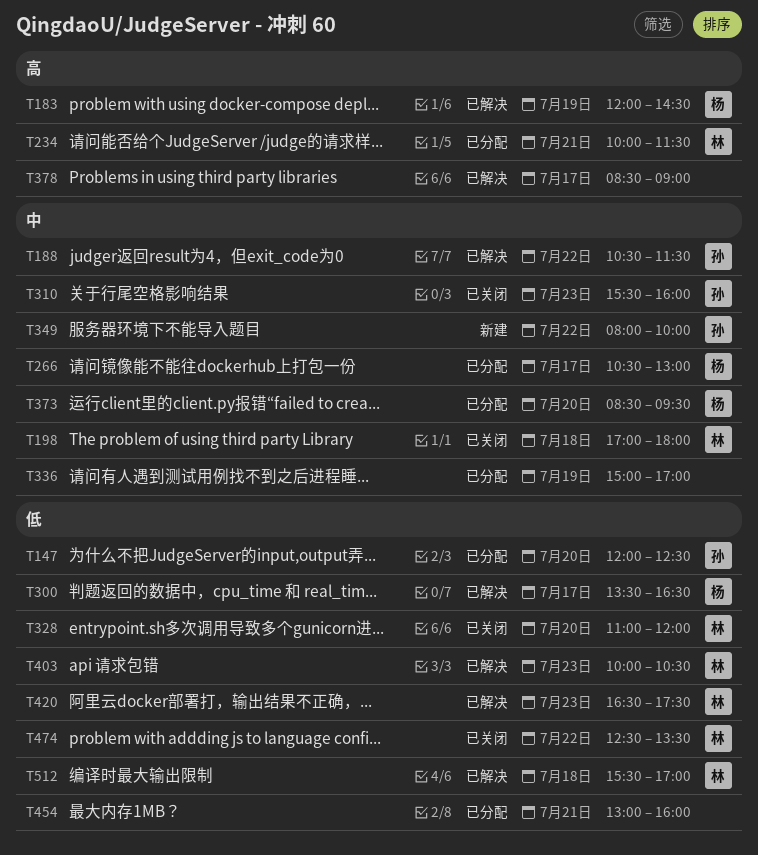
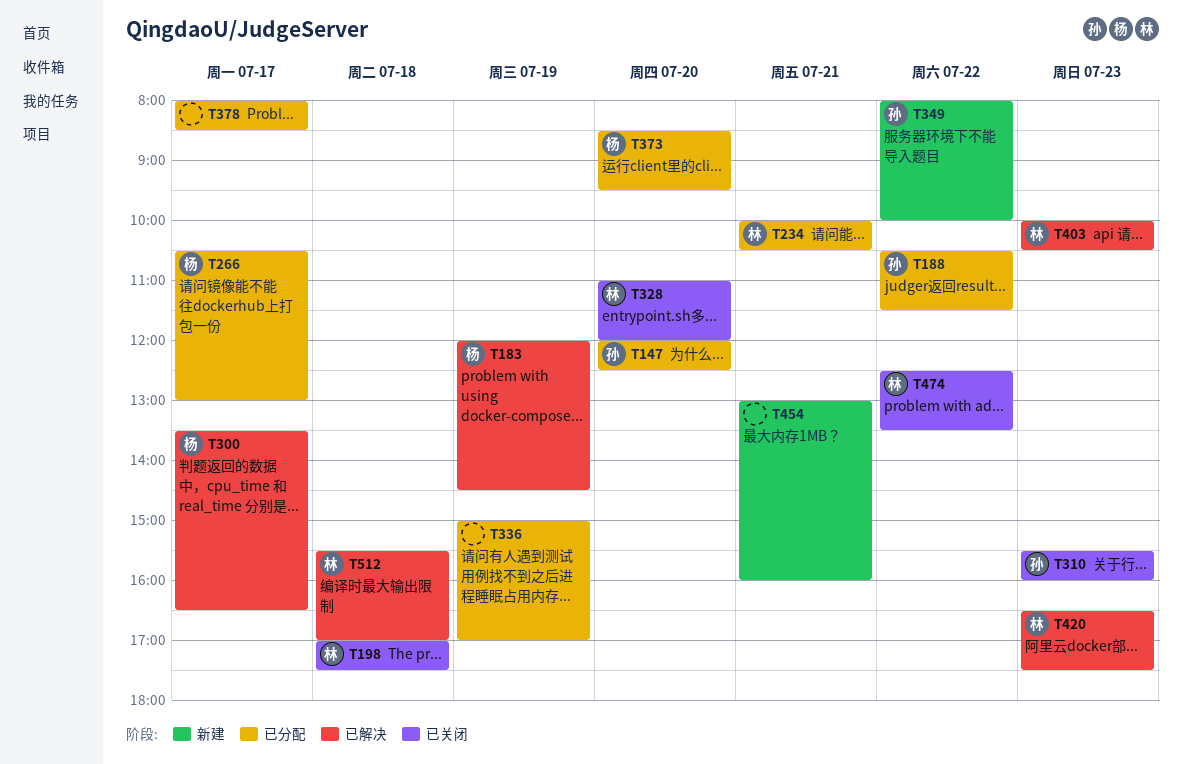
T188, status: 已解决 -> 已分配
T198, ends: 18:00 -> 17:30
T234, ends: 11:30 -> 10:30
T378, status: 已解决 -> 已分配
T378, begins: 08:30 -> 08:00
T378, ends: 09:00 -> 08:30
T454, status: 已分配 -> 新建

